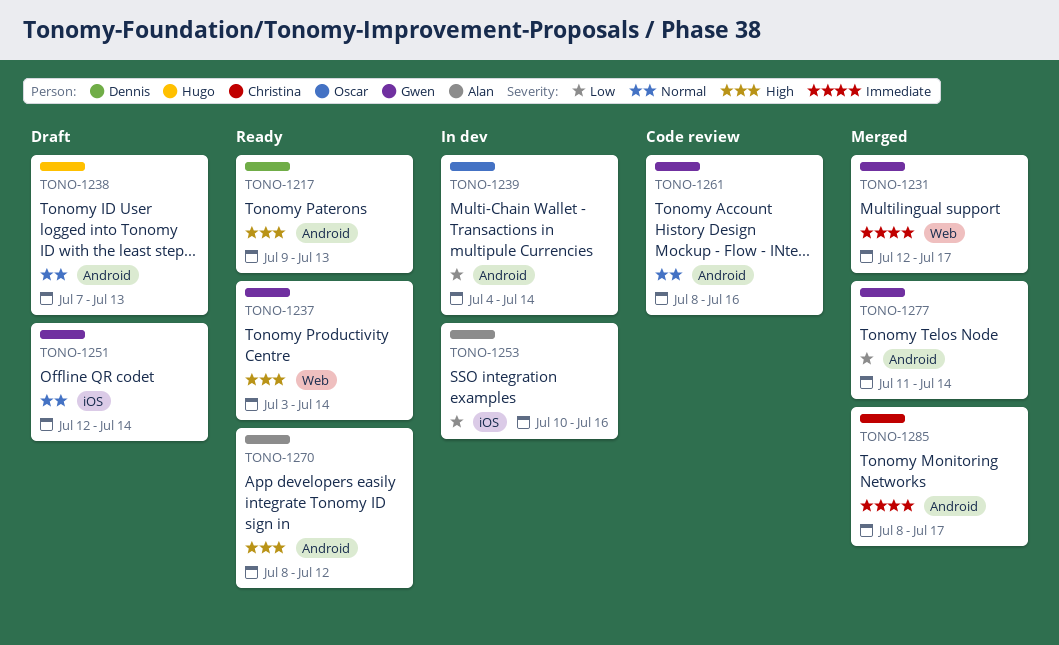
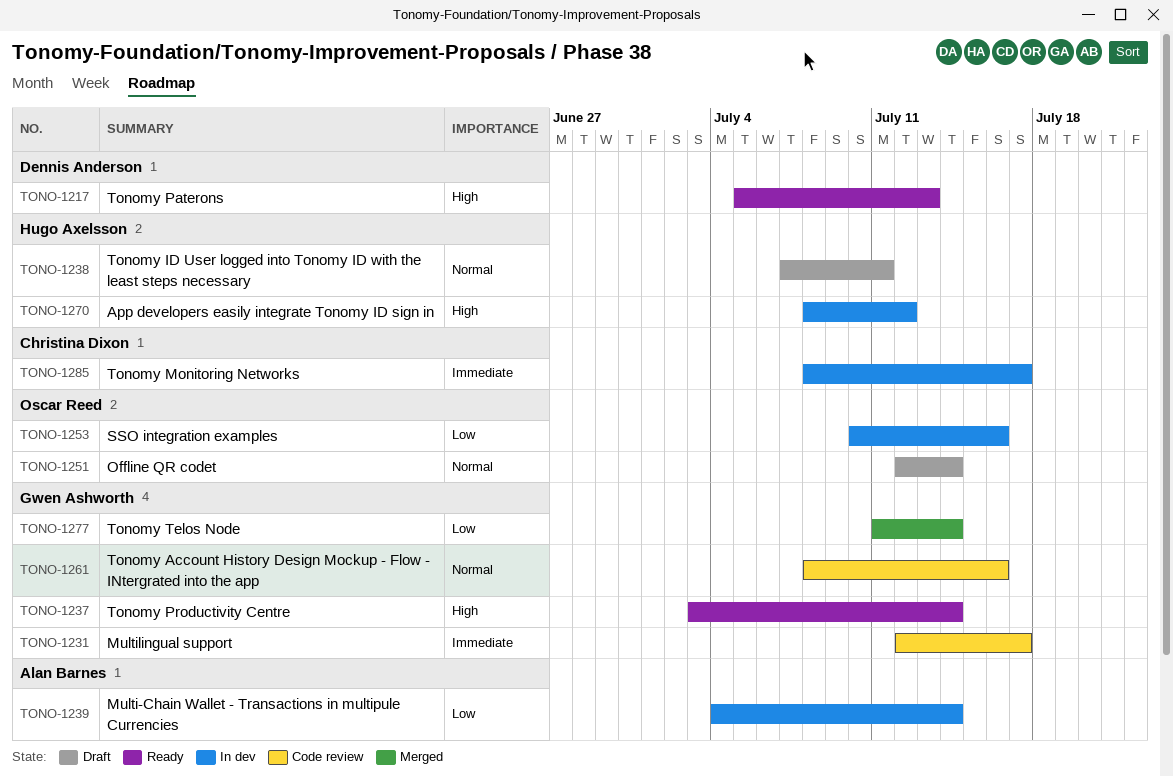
TONO-1217, start: Jul 9 -> Jul 5
TONO-1231, status: Merged -> Code review
TONO-1238, due: Jul 13 -> Jul 11
TONO-1239, owner: Oscar Reed -> Alan Barnes
TONO-1251, owner: Gwen Ashworth -> Oscar Reed
TONO-1253, owner: Alan Barnes -> Oscar Reed
TONO-1270, status: Ready -> In dev
TONO-1270, owner: Alan Barnes -> Hugo Axelsson
TONO-1285, status: Merged -> In dev

